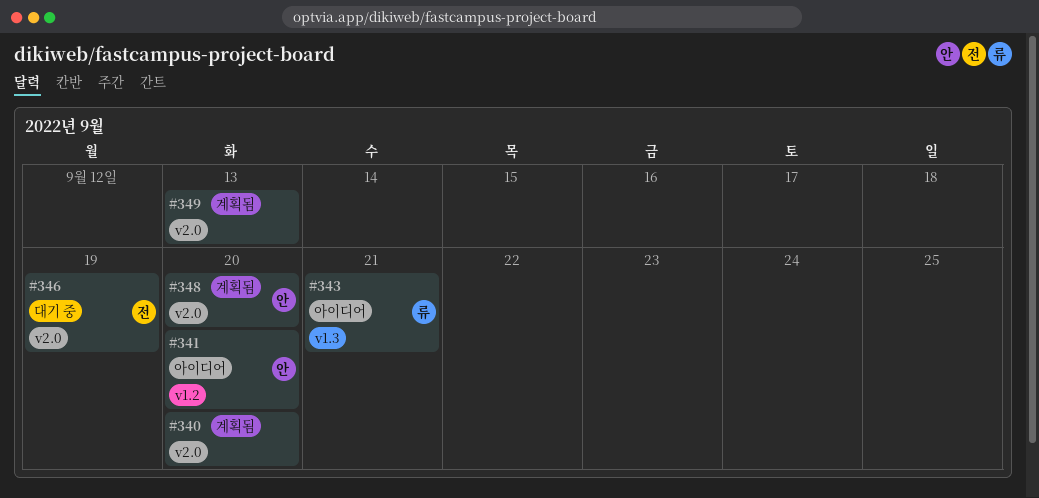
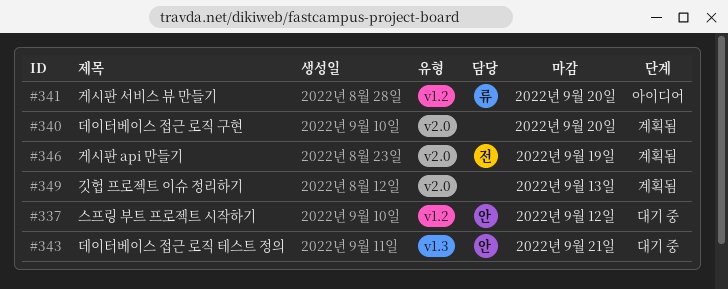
#337: none -> present
#341, owner: 안 -> 류
#343, status: 아이디어 -> 대기 중
#343, owner: 류 -> 안
#346, status: 대기 중 -> 계획됨
#348: present -> none

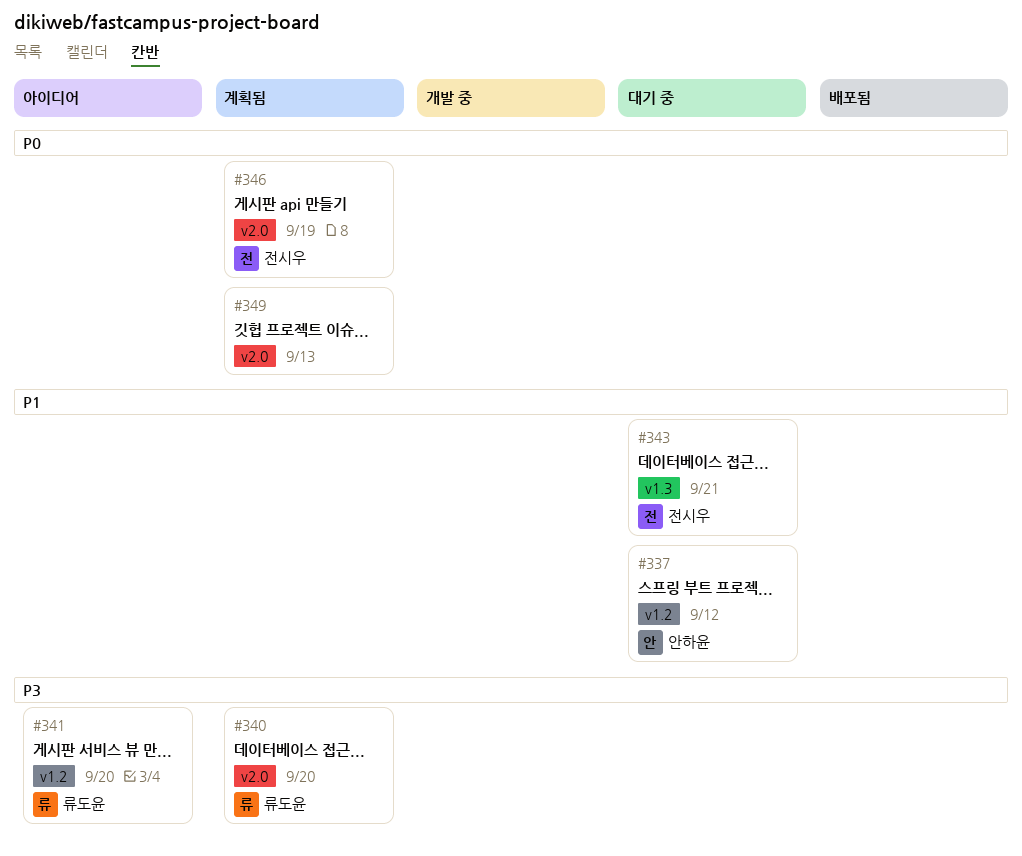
#340, owner: none -> 류도윤
#343, owner: 안하윤 -> 전시우

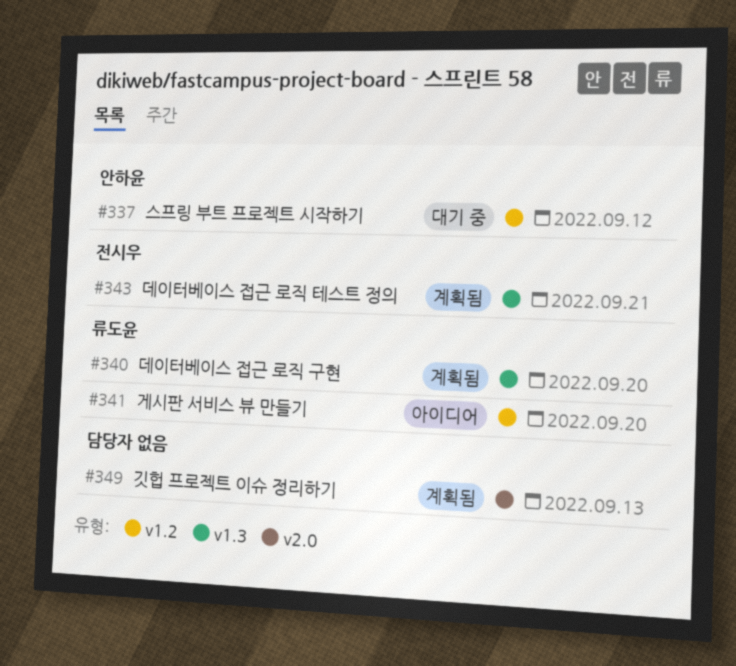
#340, label: v2.0 -> v1.3
#343, status: 대기 중 -> 계획됨
#346: present -> none

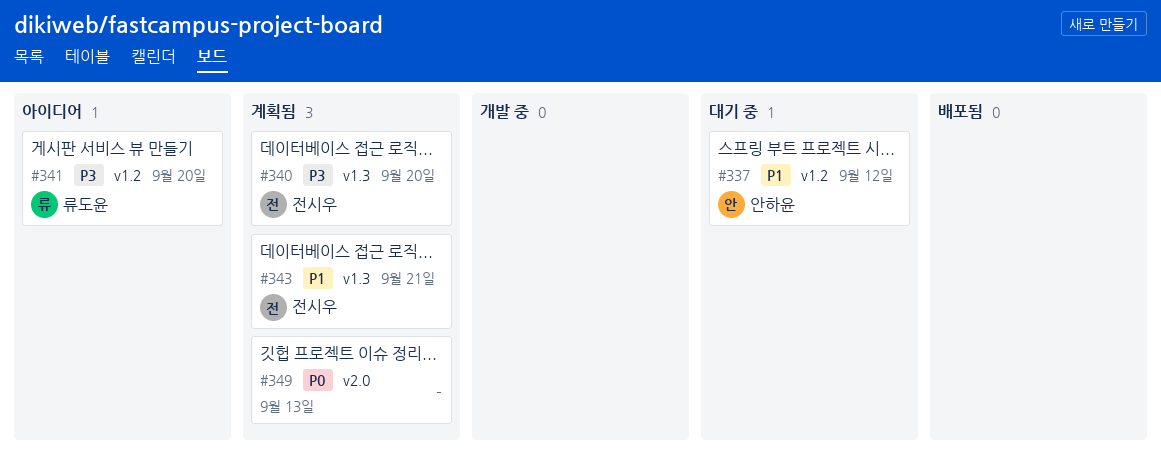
#340, owner: 류도윤 -> 전시우

